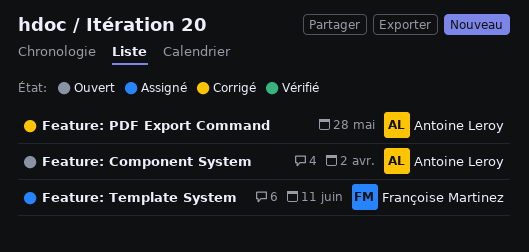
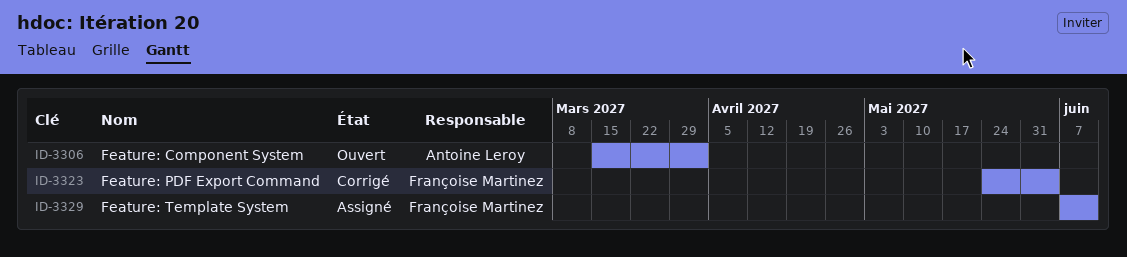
Feature: PDF Export Command, owner: Antoine Leroy -> Françoise Martinez
Feature: PDF Export Command, due: May 28 -> Jun 4

